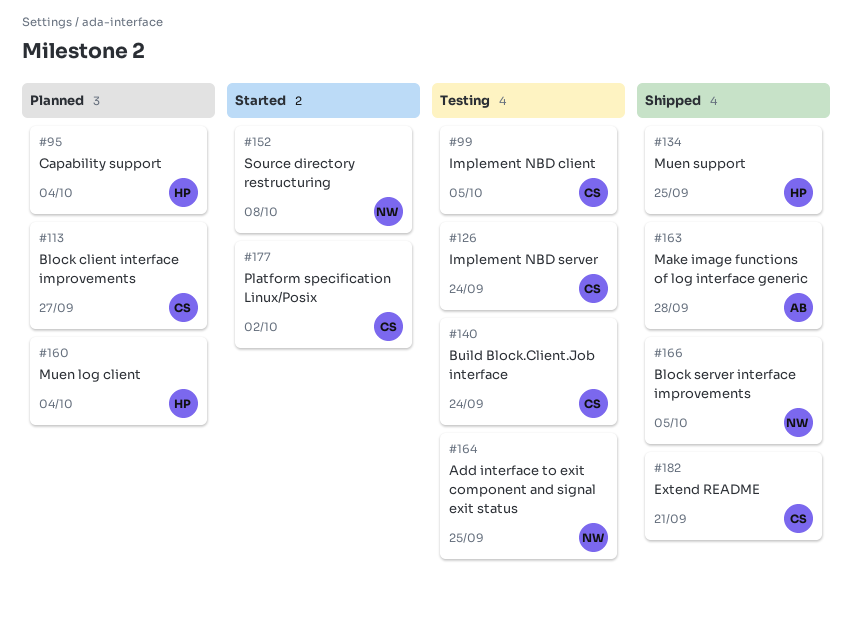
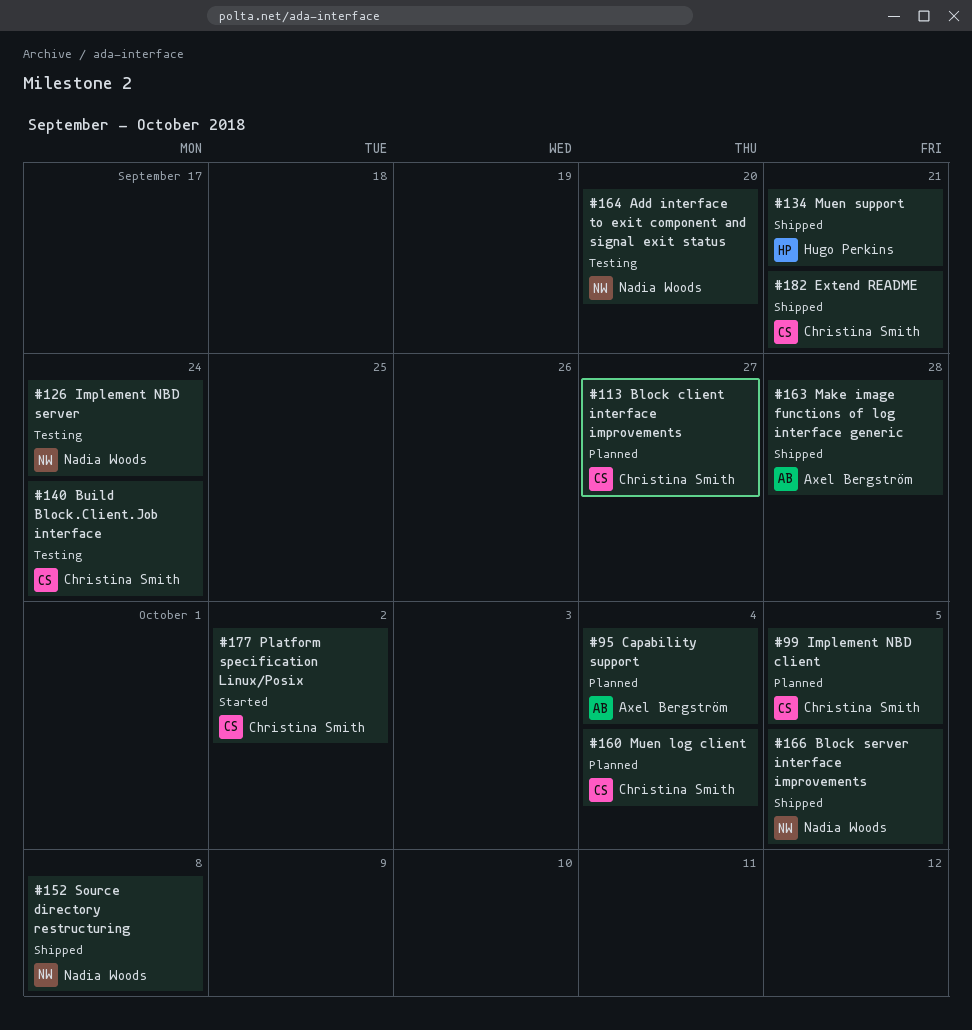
#95, owner: Hugo Perkins -> Axel Bergström
#99, status: Testing -> Planned
#126, owner: Christina Smith -> Nadia Woods
#134, due: Sep 25 -> Sep 21
#152, status: Started -> Shipped
#160, owner: Hugo Perkins -> Christina Smith
#164, due: Sep 25 -> Sep 20

